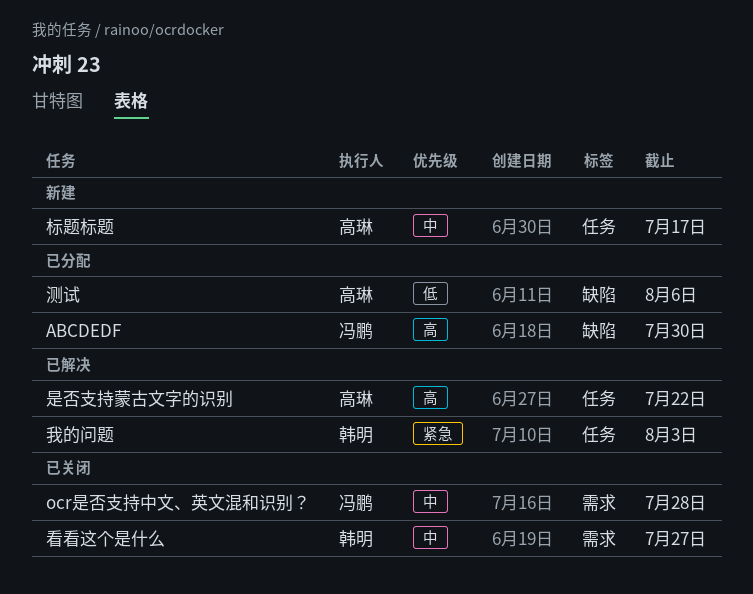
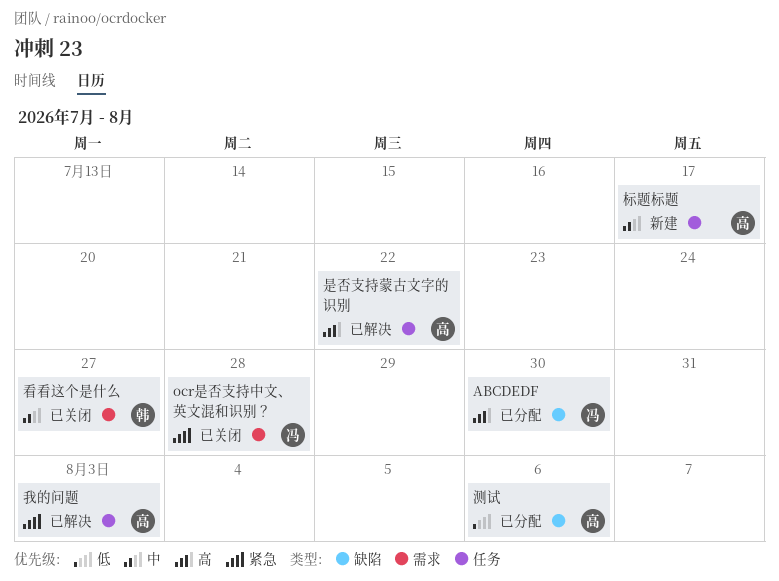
ocr是否支持中文、英文混和识别？, priority: 中 -> 紧急
我的问题, owner: 韩明 -> 高琳

